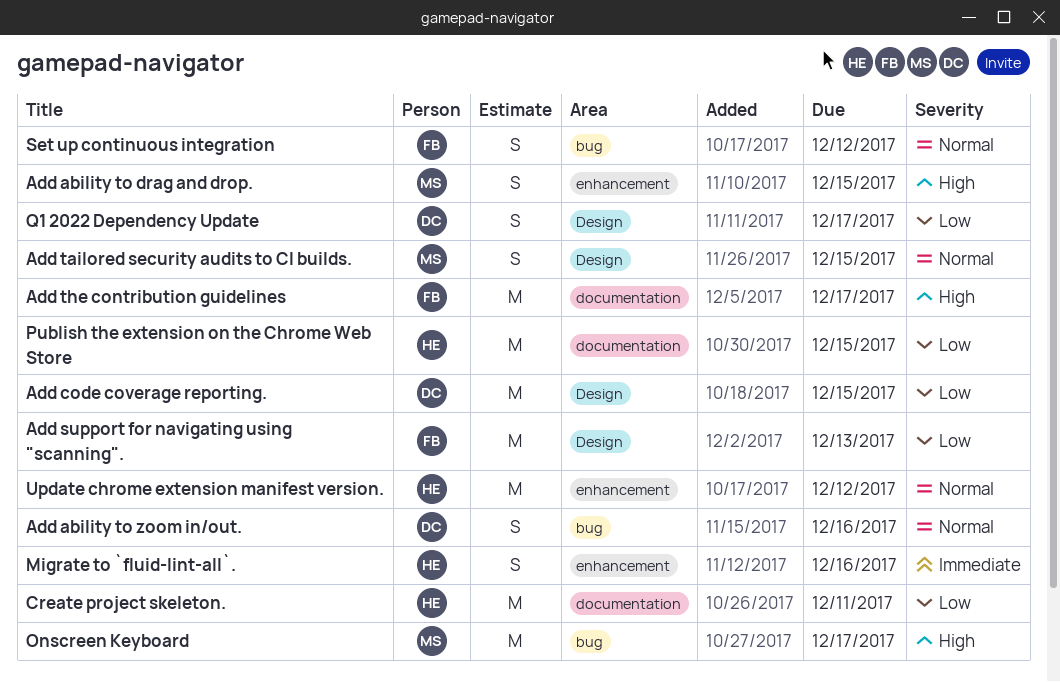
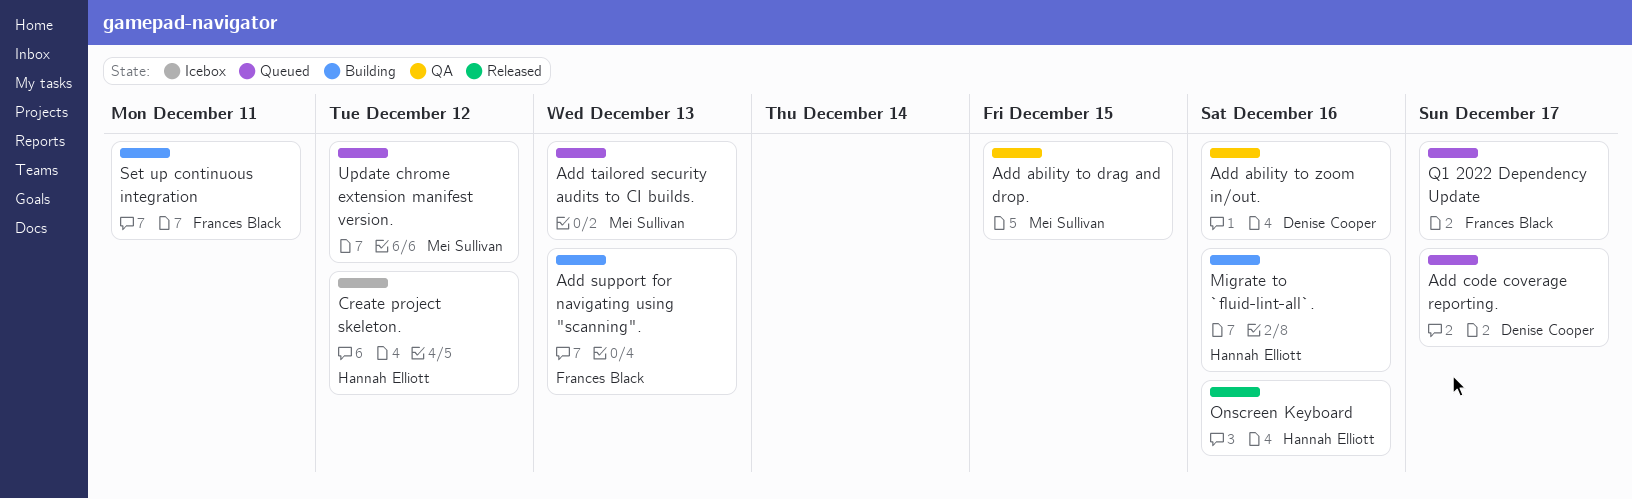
Add code coverage reporting., due: Dec 15 -> Dec 17
Add tailored security audits to CI builds., due: Dec 15 -> Dec 13
Add the contribution guidelines: present -> none
Create project skeleton., due: Dec 11 -> Dec 12
Onscreen Keyboard, owner: Mei Sullivan -> Hannah Elliott
Onscreen Keyboard, due: Dec 17 -> Dec 16
Publish the extension on the Chrome Web Store: present -> none
Q1 2022 Dependency Update, owner: Denise Cooper -> Frances Black
Set up continuous integration, due: Dec 12 -> Dec 11
Update chrome extension manifest version., owner: Hannah Elliott -> Mei Sullivan

